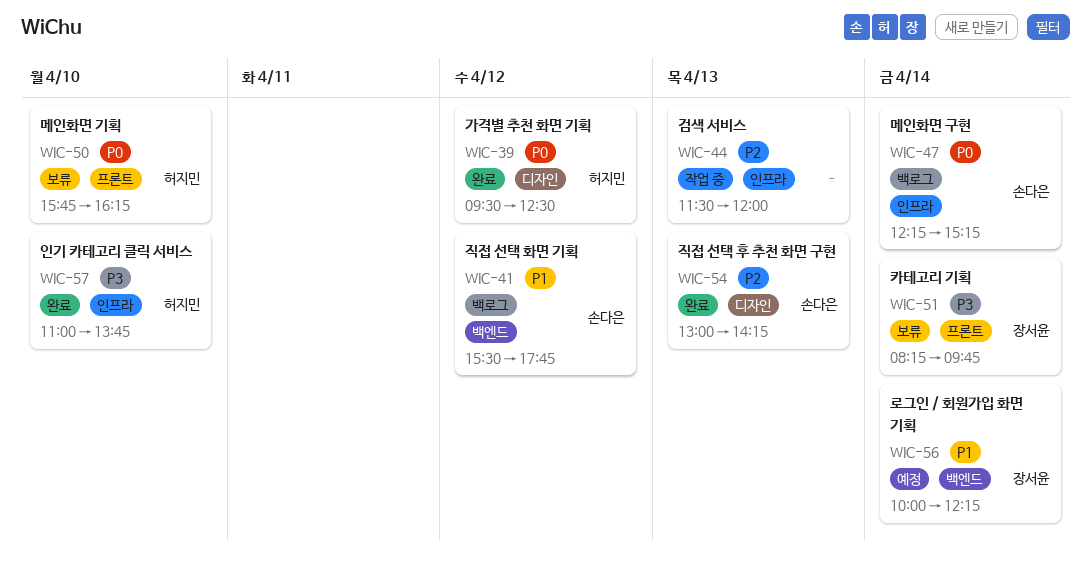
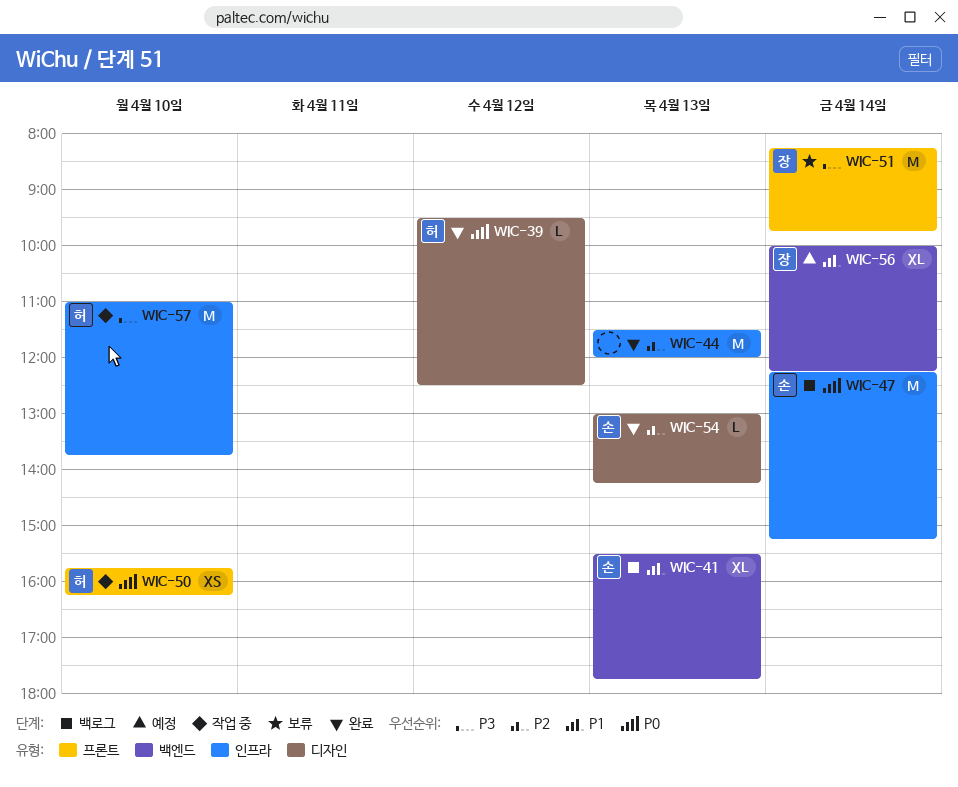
WIC-41, day: Apr 12 -> Apr 13
WIC-44, status: 작업 중 -> 완료
WIC-50, status: 보류 -> 작업 중
WIC-57, status: 완료 -> 작업 중

